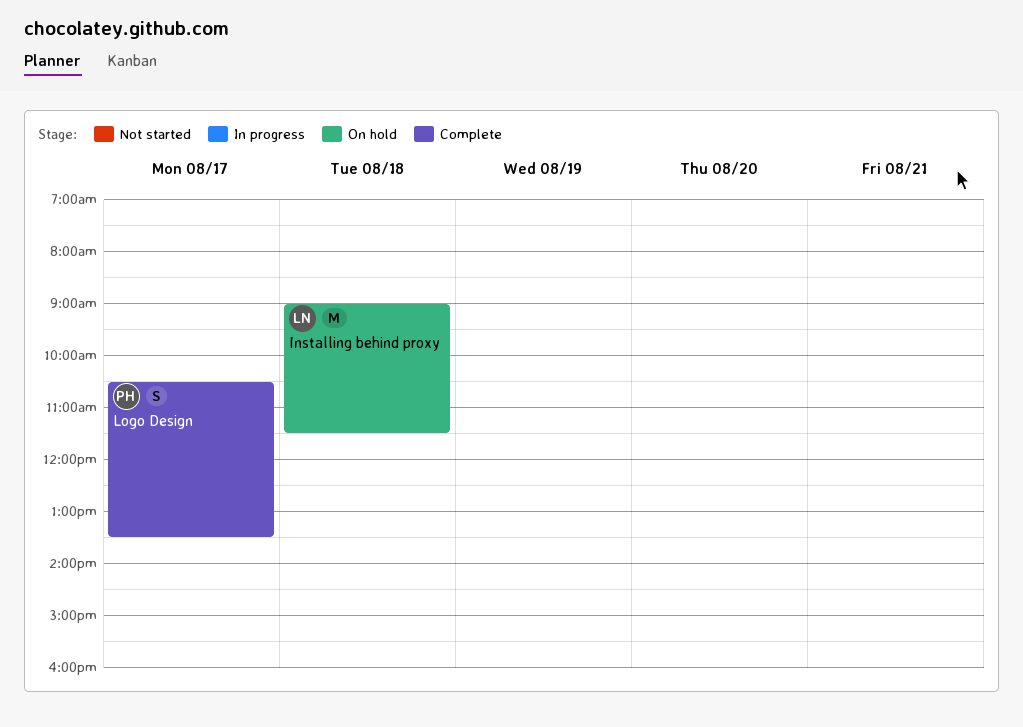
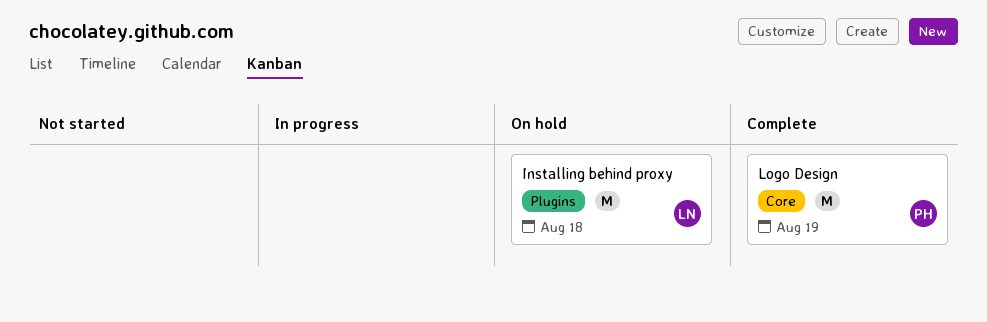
Logo Design, estimate: S -> M
Logo Design, day: Aug 17 -> Aug 19

